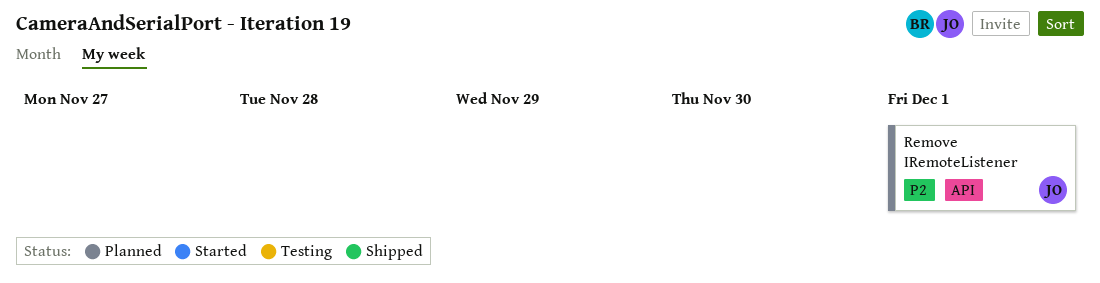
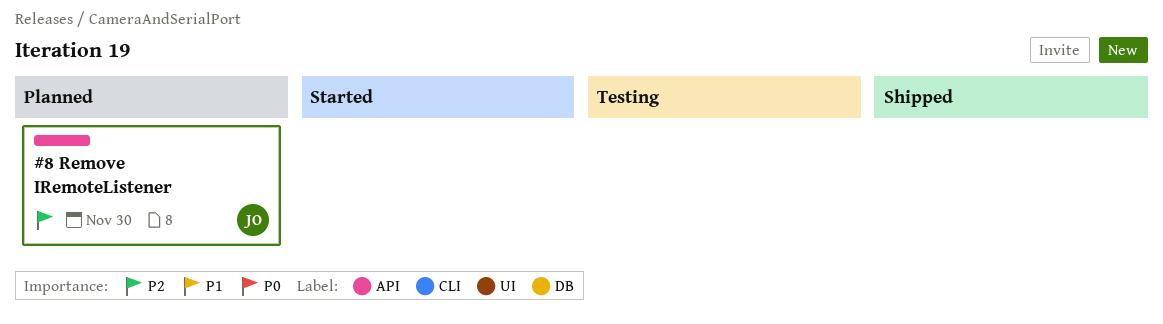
Remove IRemoteListener, due: Dec 1 -> Nov 30

